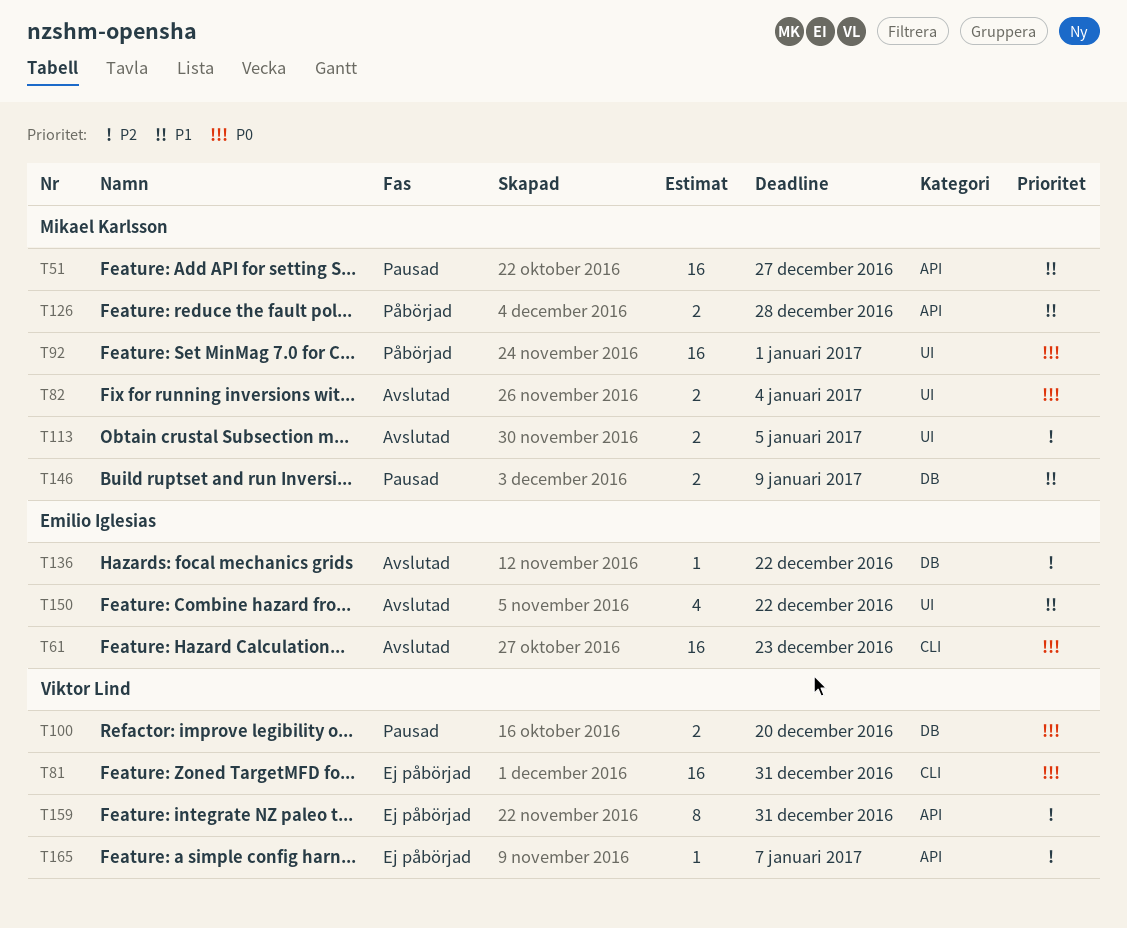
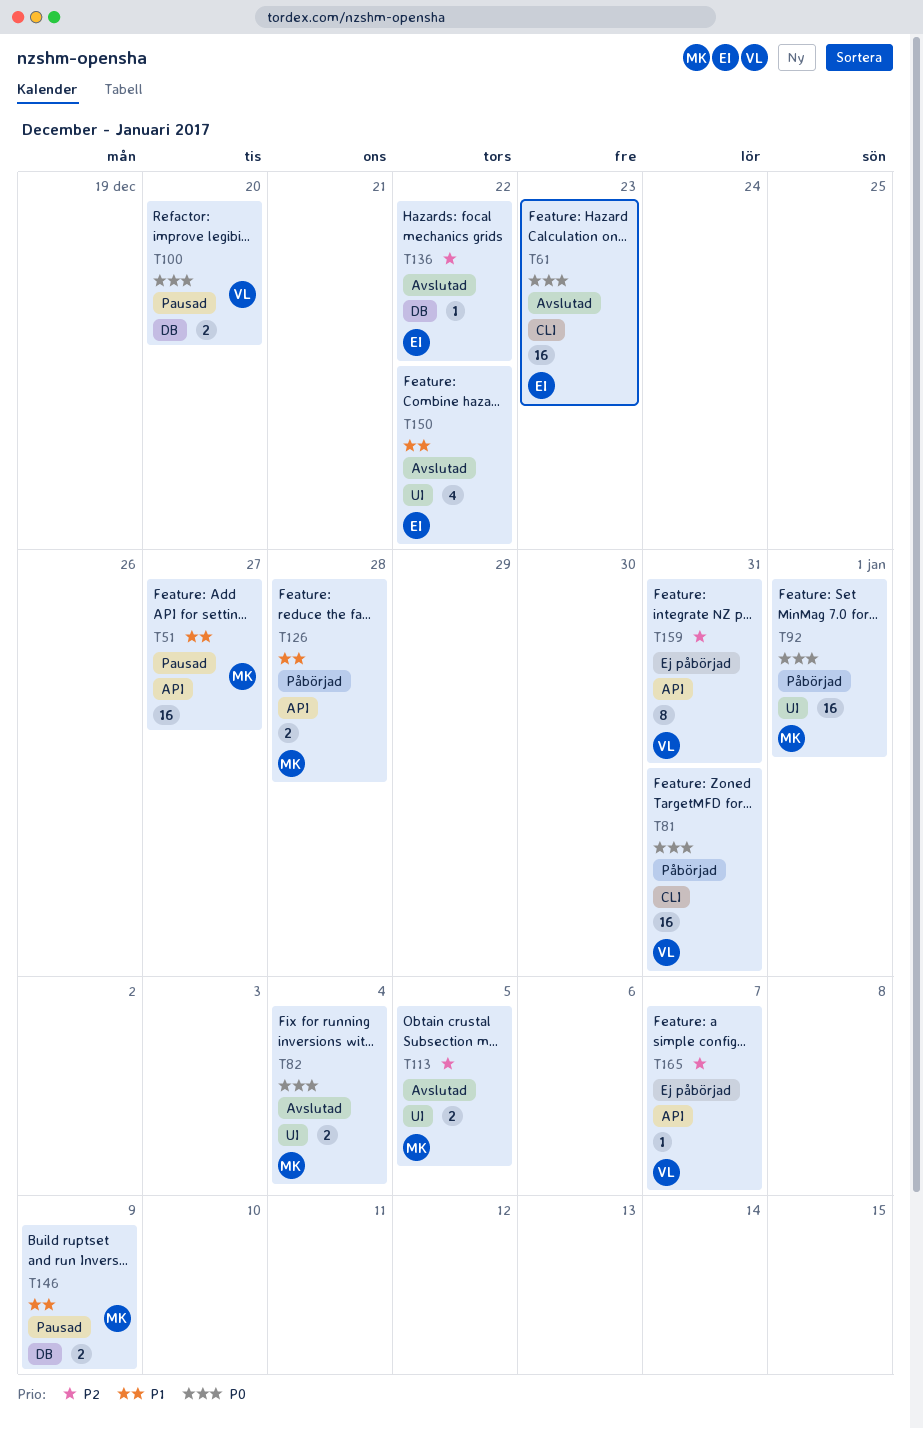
T81, status: Ej påbörjad -> Påbörjad

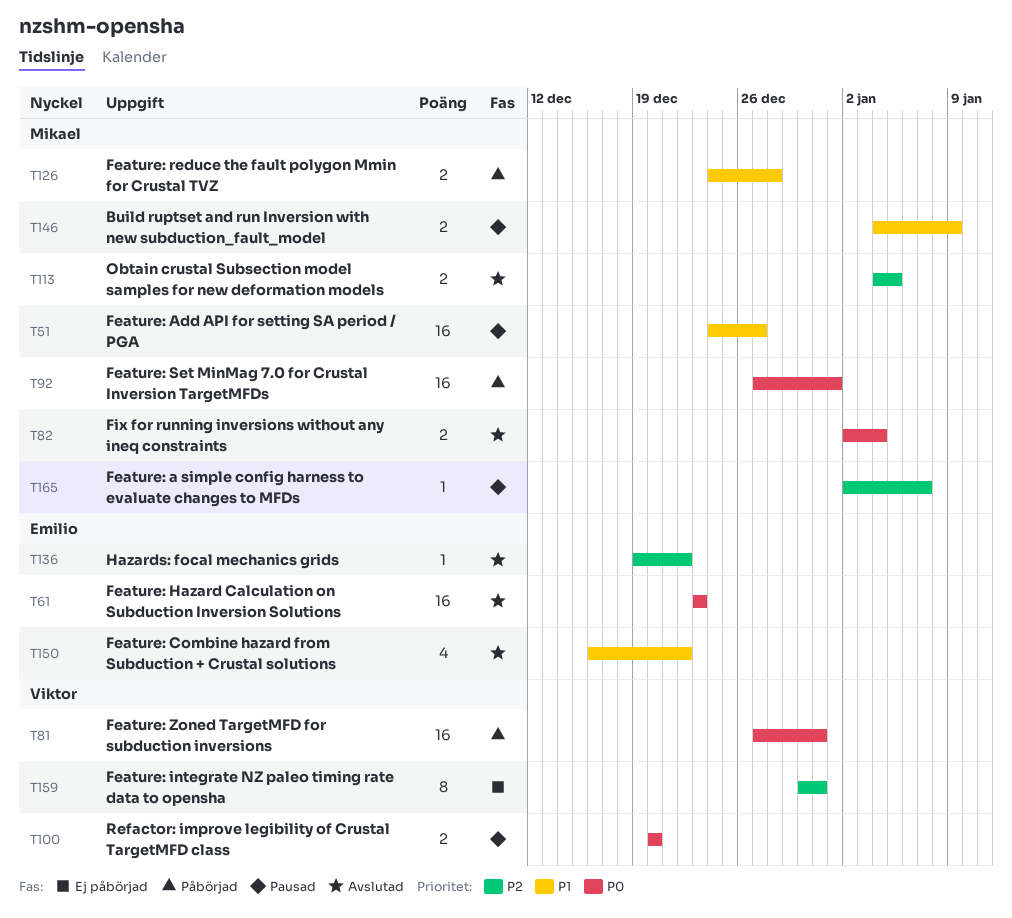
T165, status: Ej påbörjad -> Pausad
T165, owner: Viktor -> Mikael

